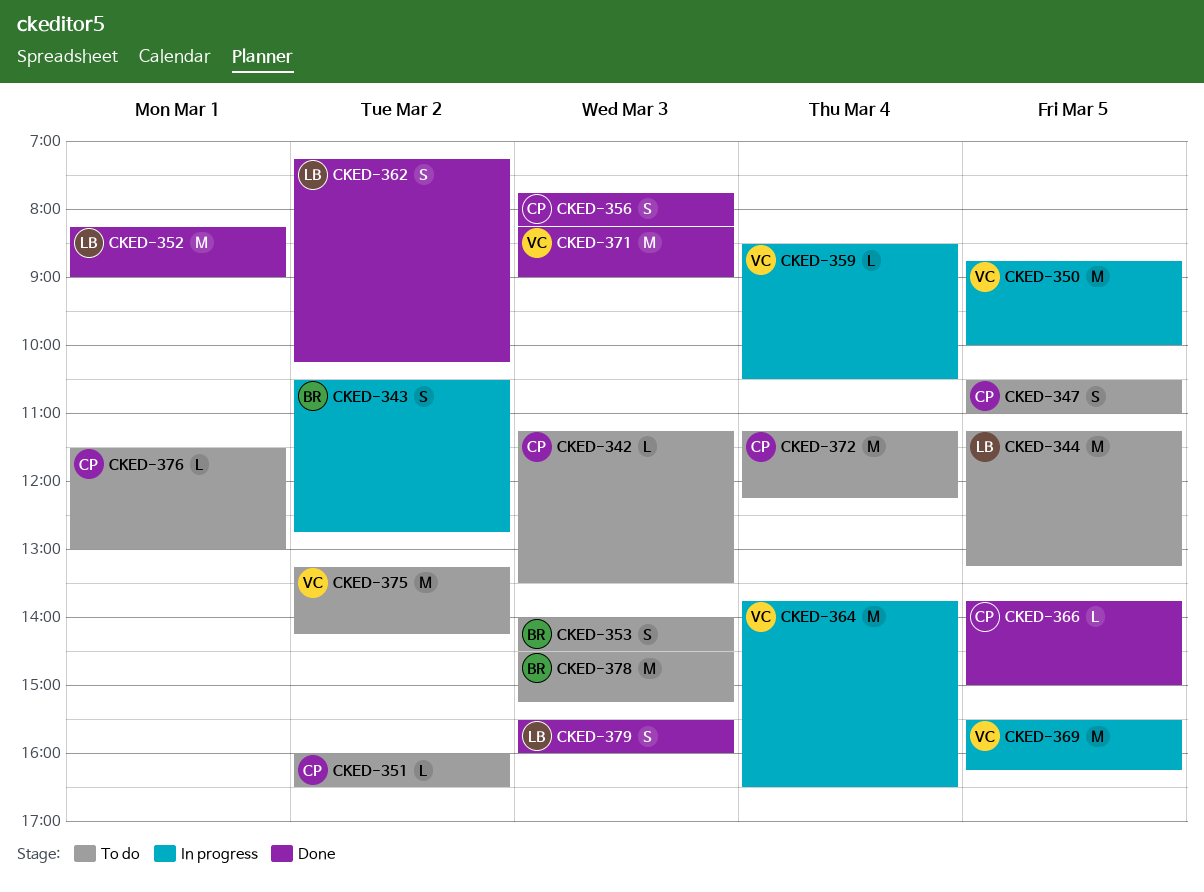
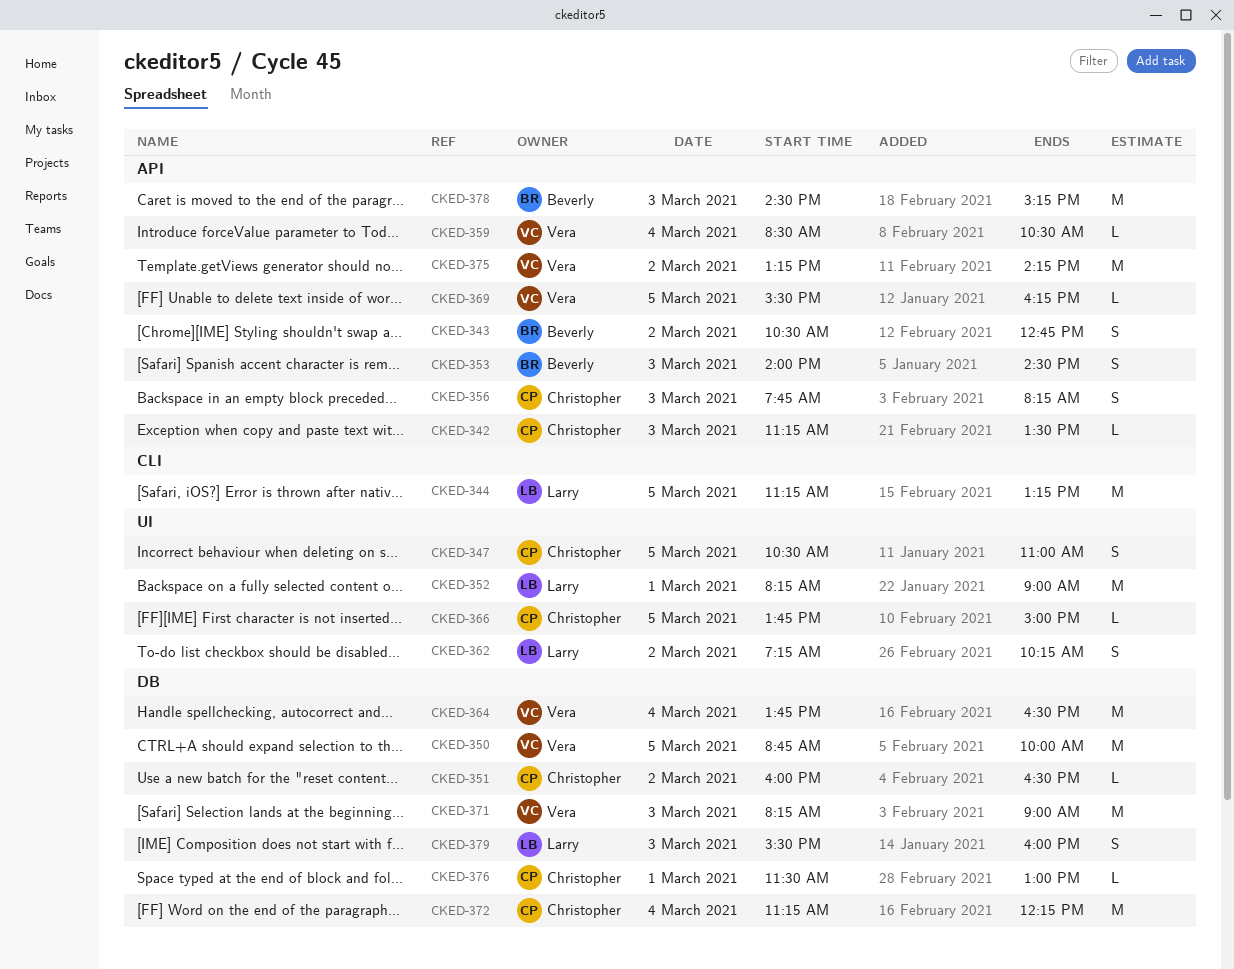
CKED-369, estimate: M -> L

